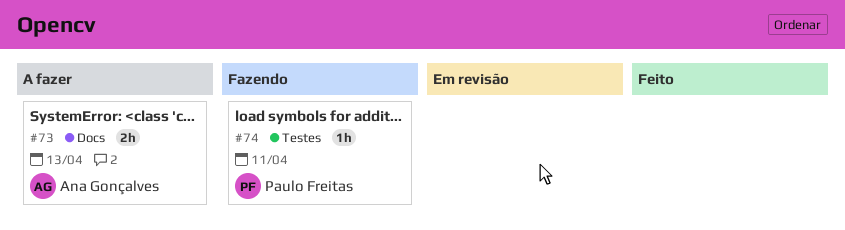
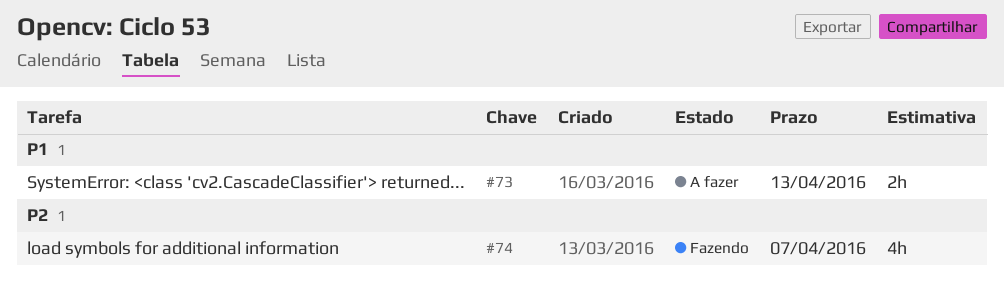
#74, estimate: 1h -> 4h
#74, due: Apr 11 -> Apr 7

